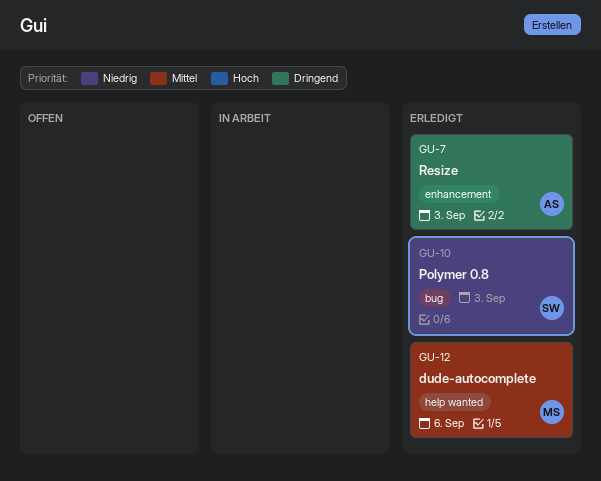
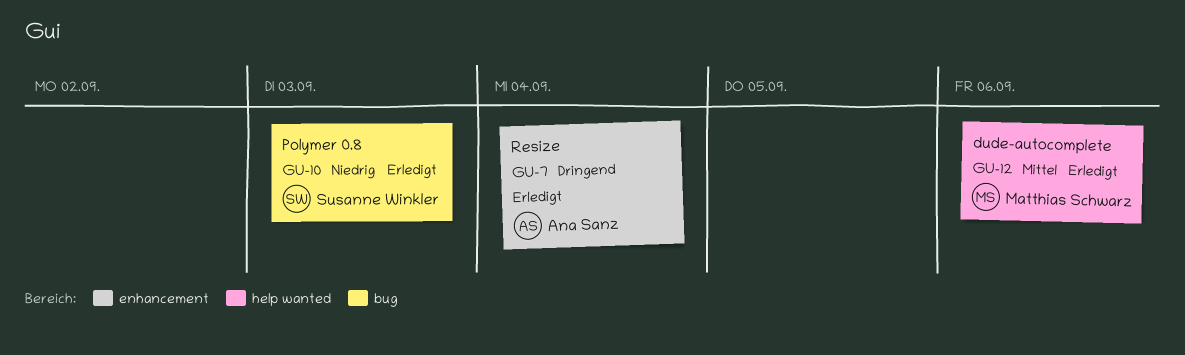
GU-7, due: Sep 3 -> Sep 4

